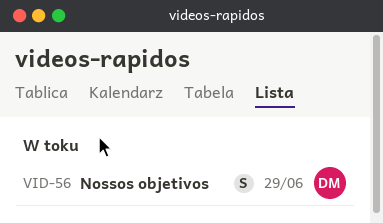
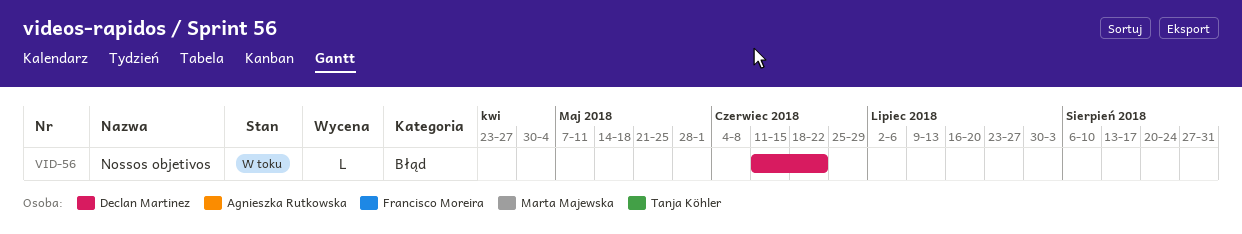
VID-56, estimate: S -> L
VID-56, due: Jun 29 -> Jun 22

